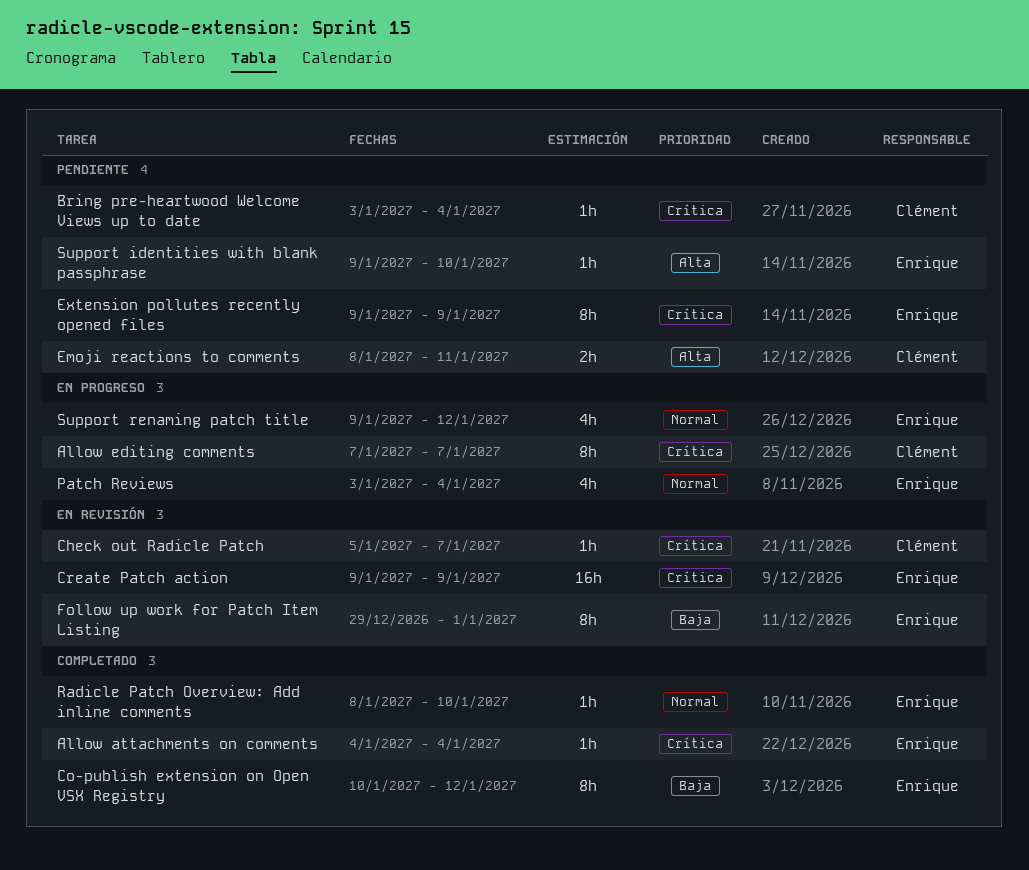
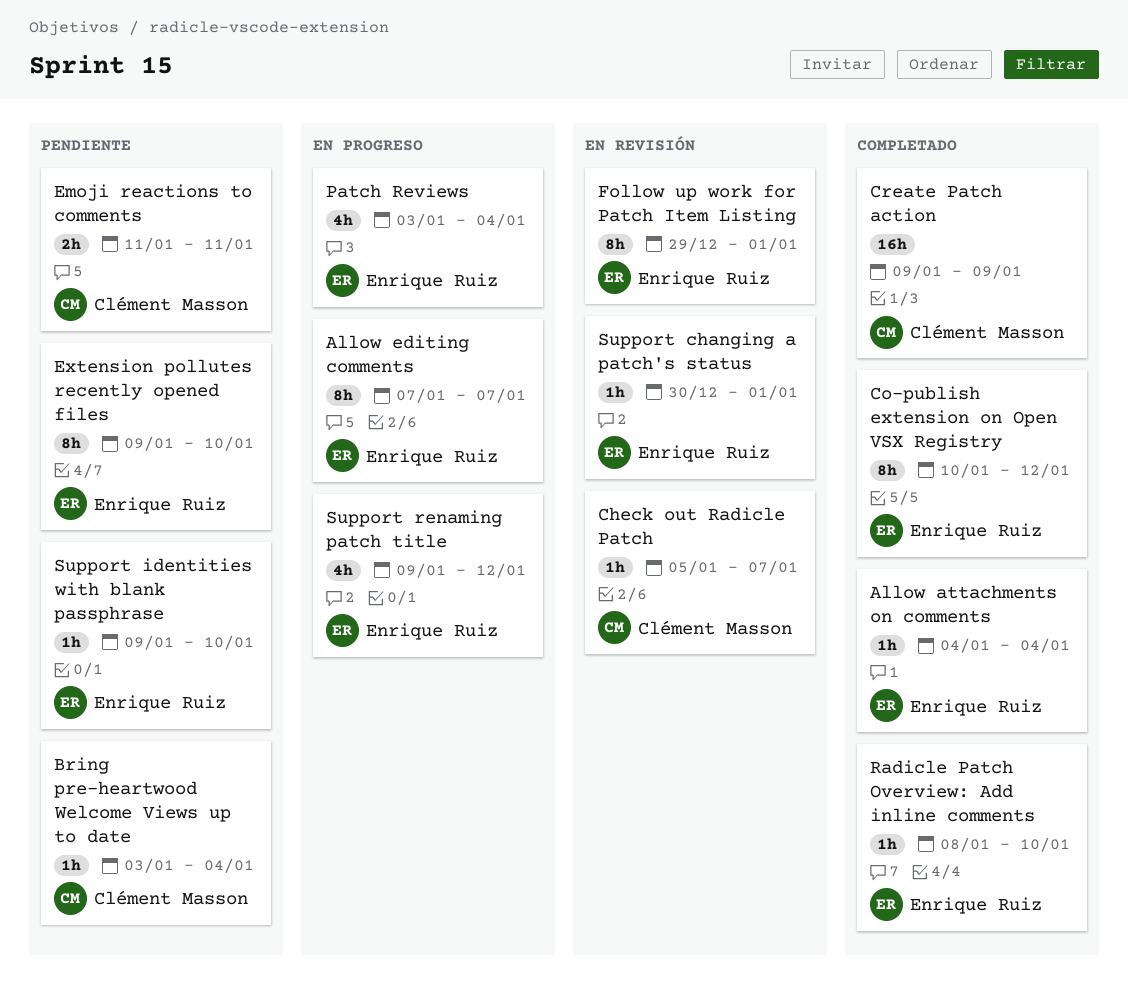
Allow editing comments, owner: Clément Masson -> Enrique Ruiz
Create Patch action, status: En revisión -> Completado
Create Patch action, owner: Enrique Ruiz -> Clément Masson
Emoji reactions to comments, start: Jan 8 -> Jan 11
Extension pollutes recently opened files, due: Jan 9 -> Jan 10
Support changing a patch's status: none -> present

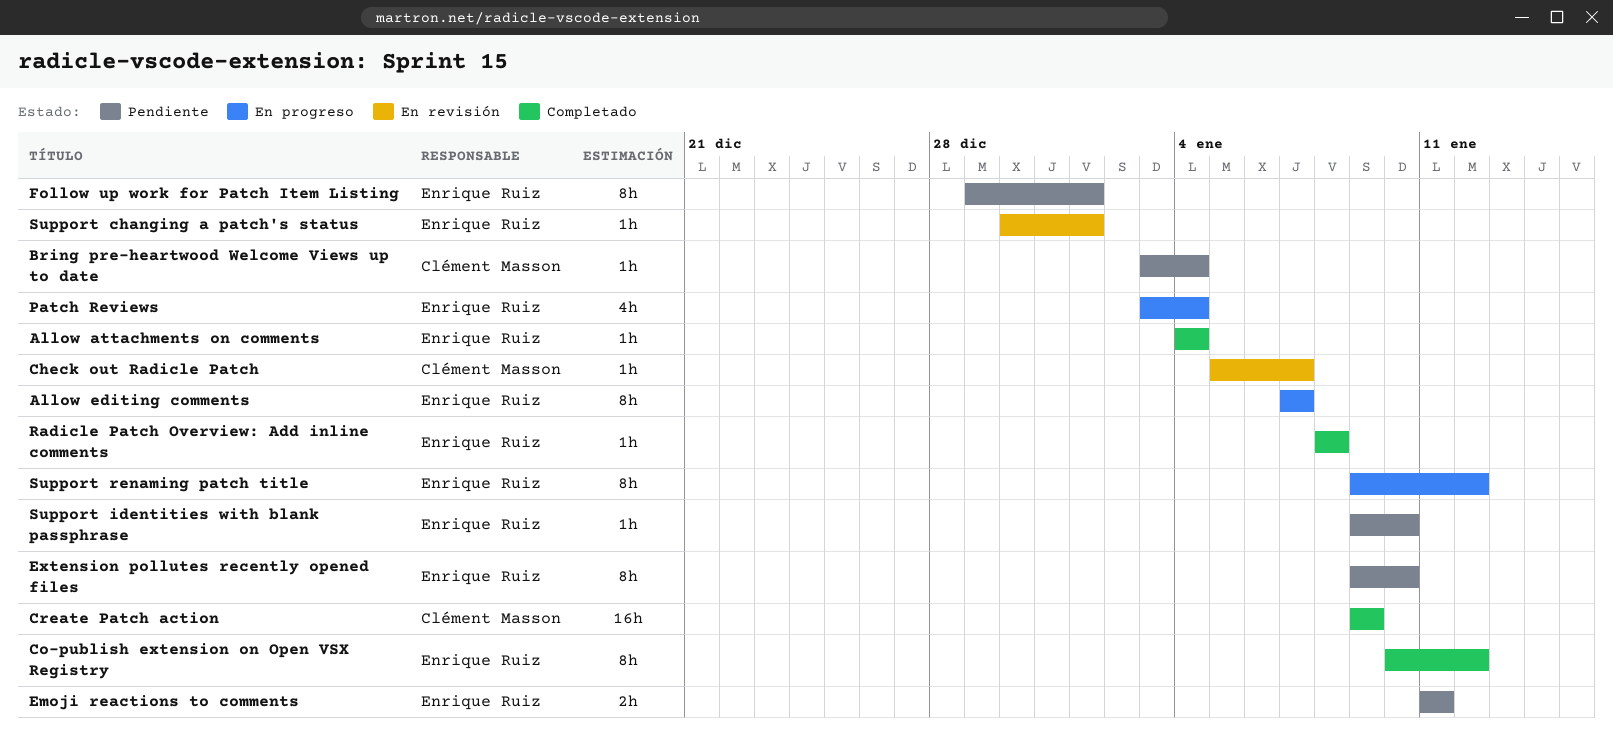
Emoji reactions to comments, owner: Clément Masson -> Enrique Ruiz
Follow up work for Patch Item Listing, status: En revisión -> Pendiente
Radicle Patch Overview: Add inline comments, due: Jan 10 -> Jan 8
Support renaming patch title, estimate: 4h -> 8h

